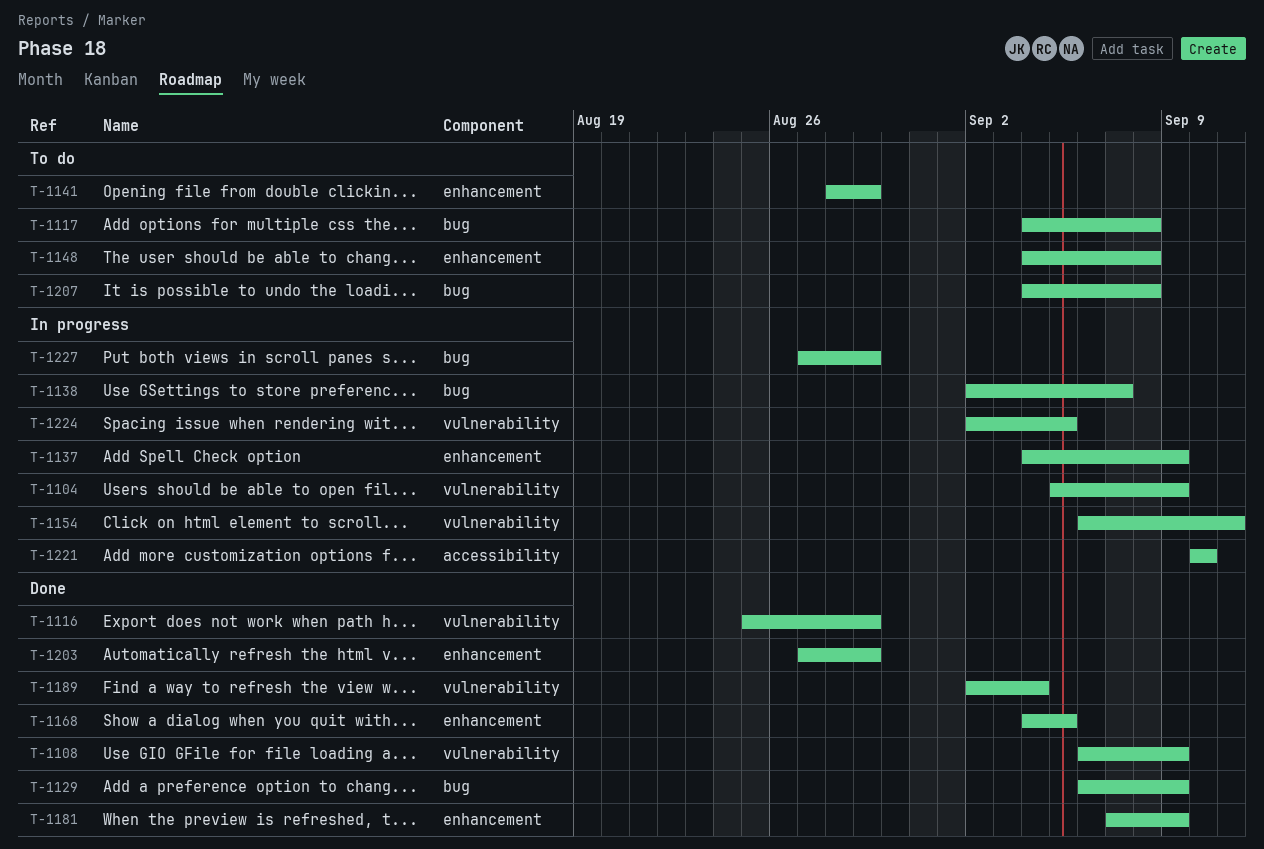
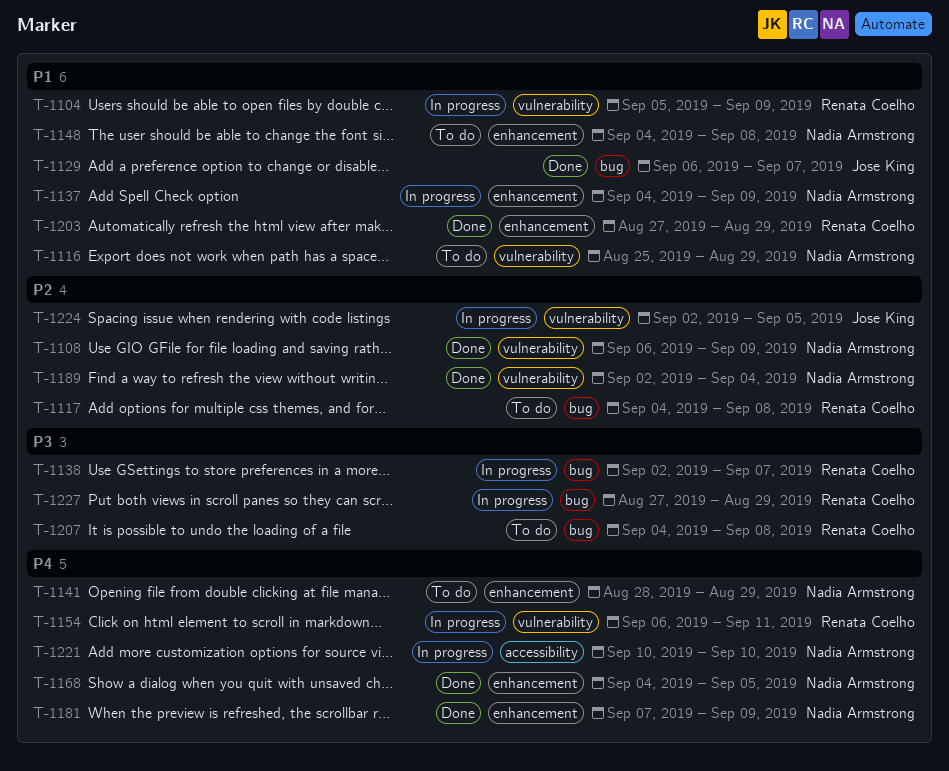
T-1116, status: Done -> To do
T-1129, due: Sep 9 -> Sep 7

